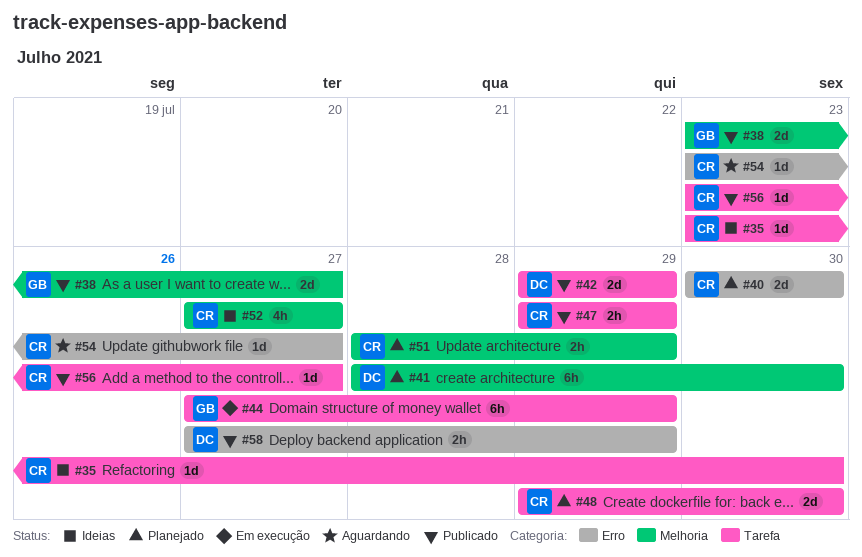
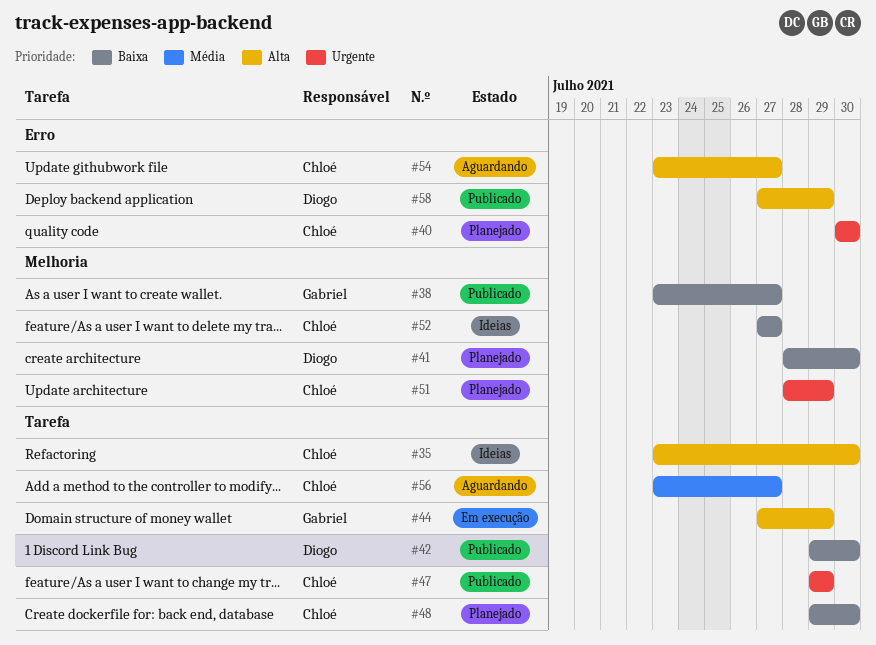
#42, due: Jul 29 -> Jul 30
#56, status: Publicado -> Aguardando

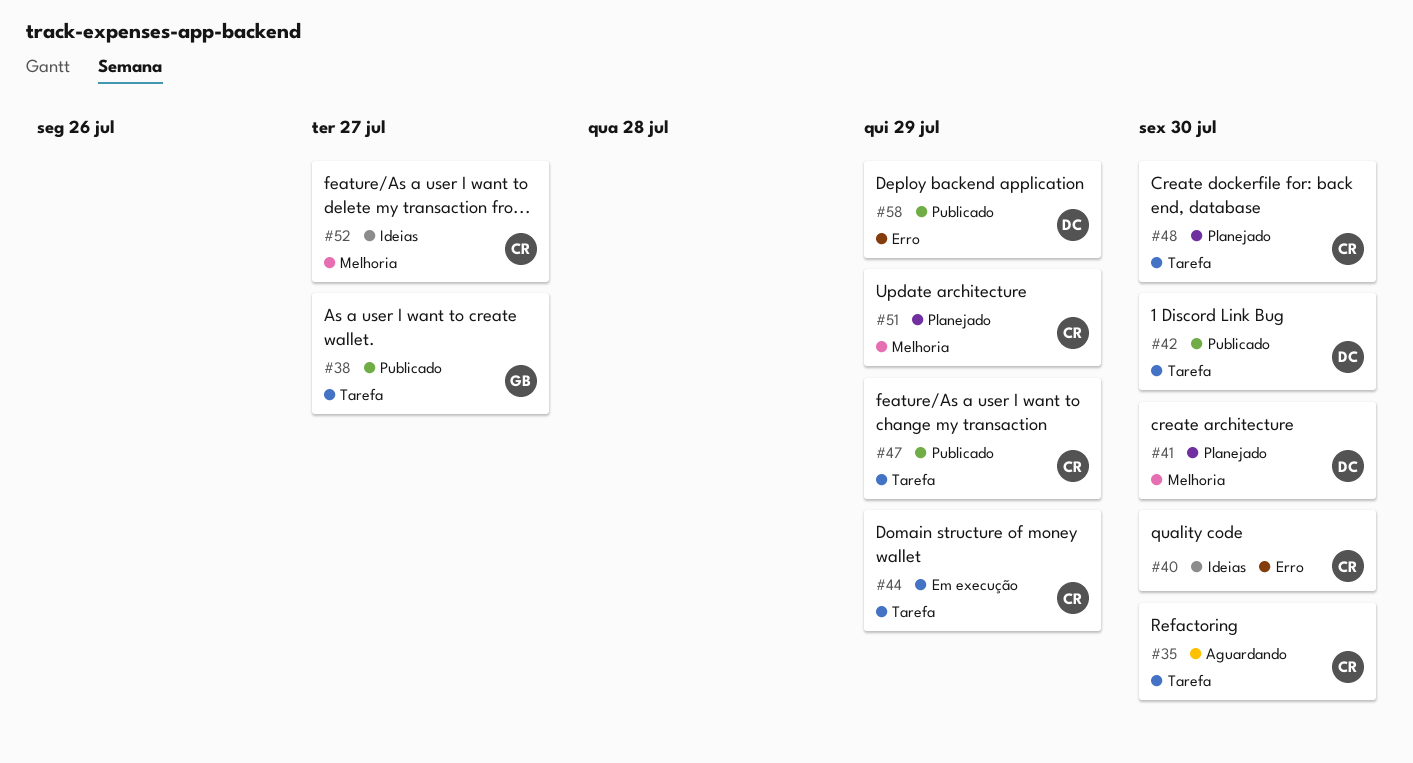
#35, status: Ideias -> Aguardando
#38, label: Melhoria -> Tarefa
#40, status: Planejado -> Ideias
#44, owner: Gabriel -> Chloé
#54: present -> none
#56: present -> none

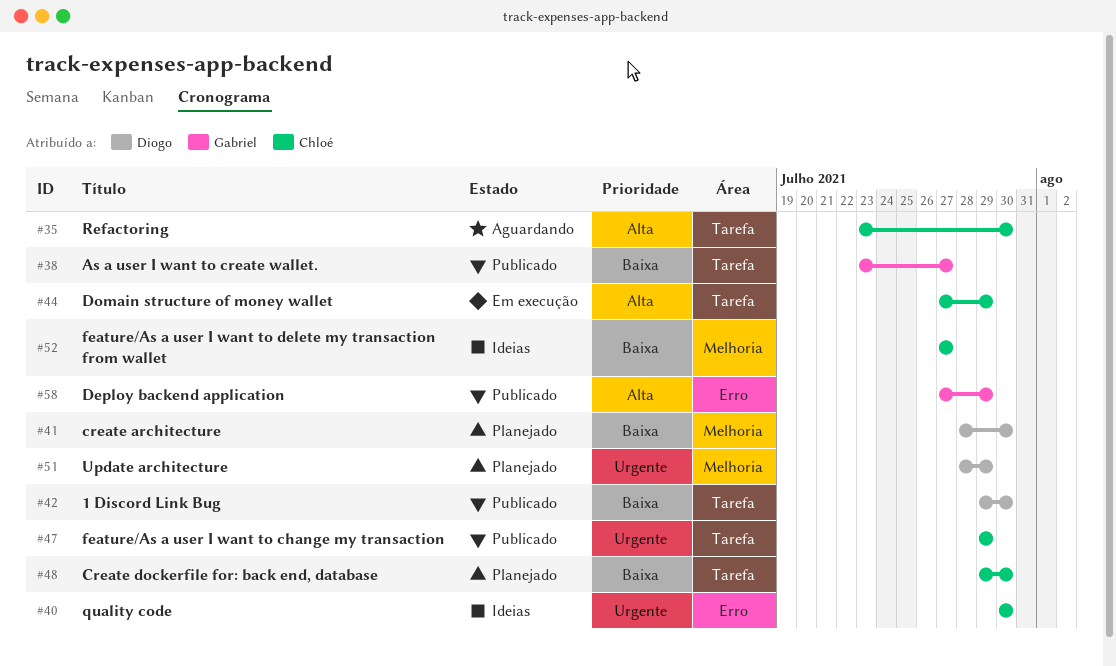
#51, owner: Chloé -> Diogo
#58, owner: Diogo -> Gabriel

